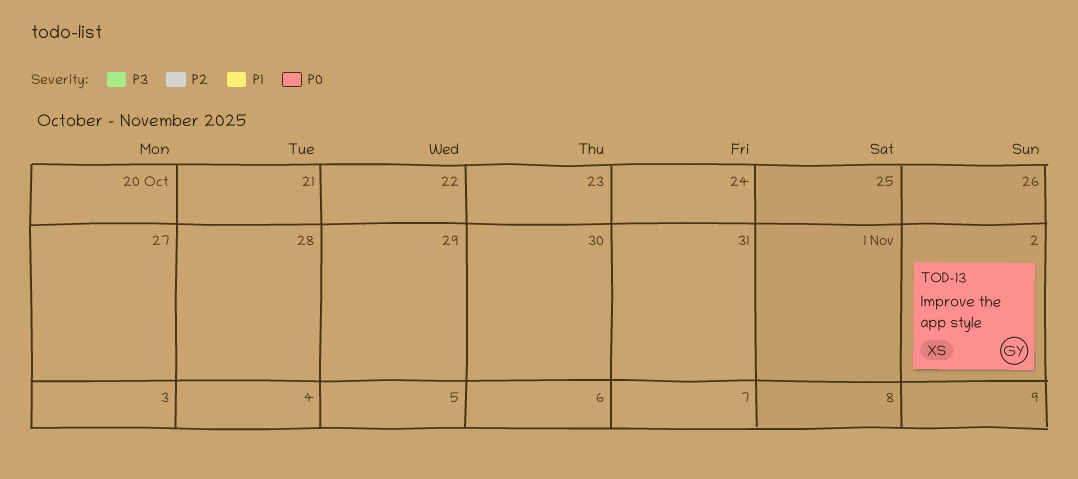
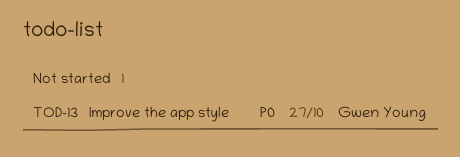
TOD-13, due: Nov 2 -> Oct 27

